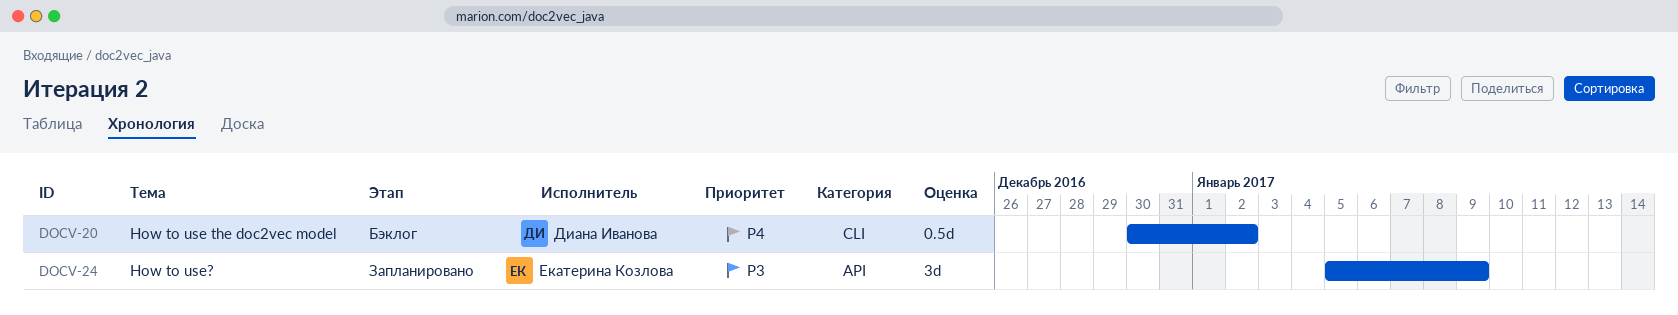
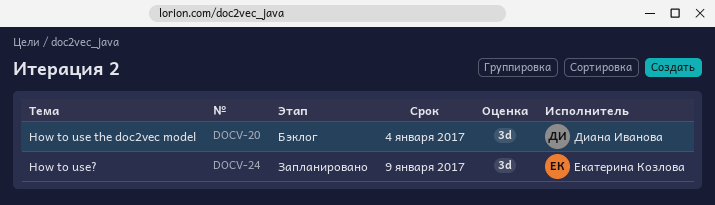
DOCV-20, estimate: 0.5d -> 3d
DOCV-20, due: Jan 2 -> Jan 4

